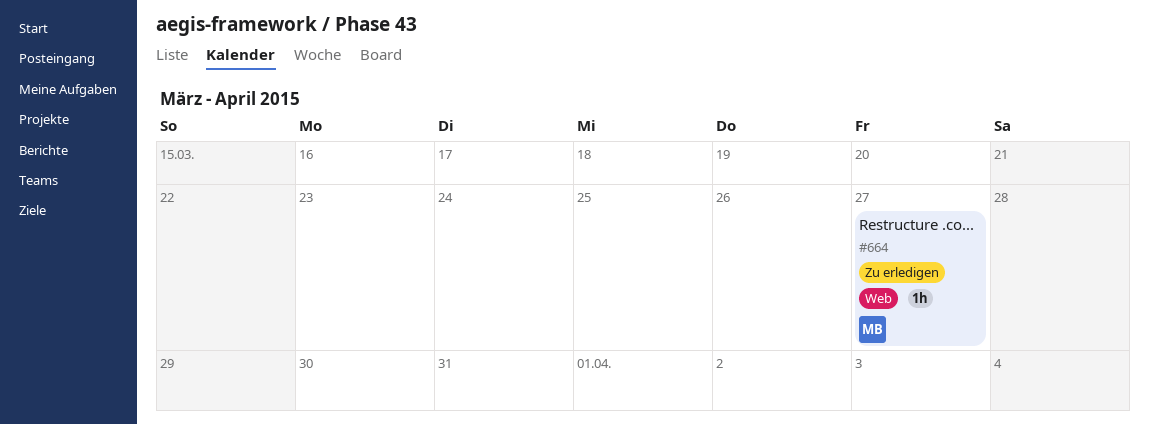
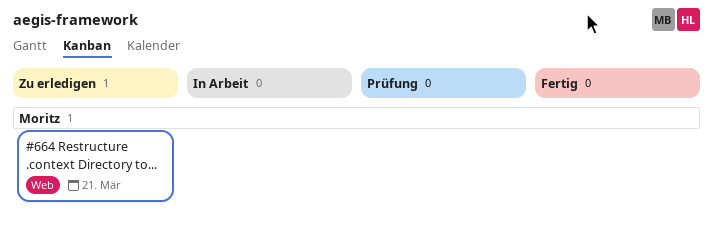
#664, due: Mar 27 -> Mar 21

